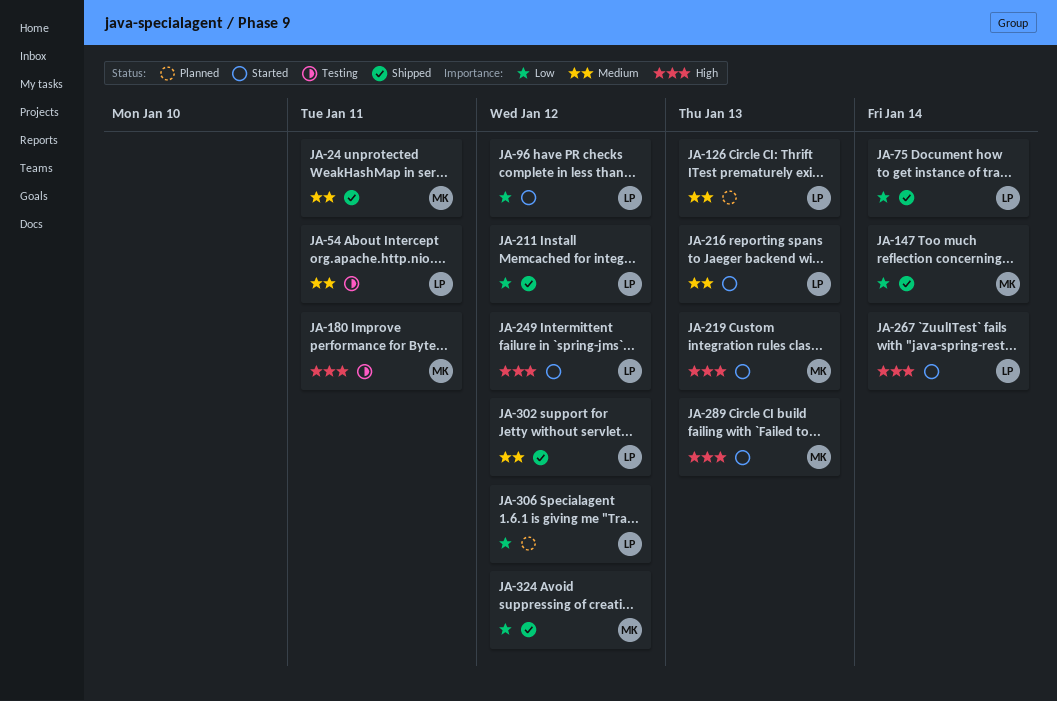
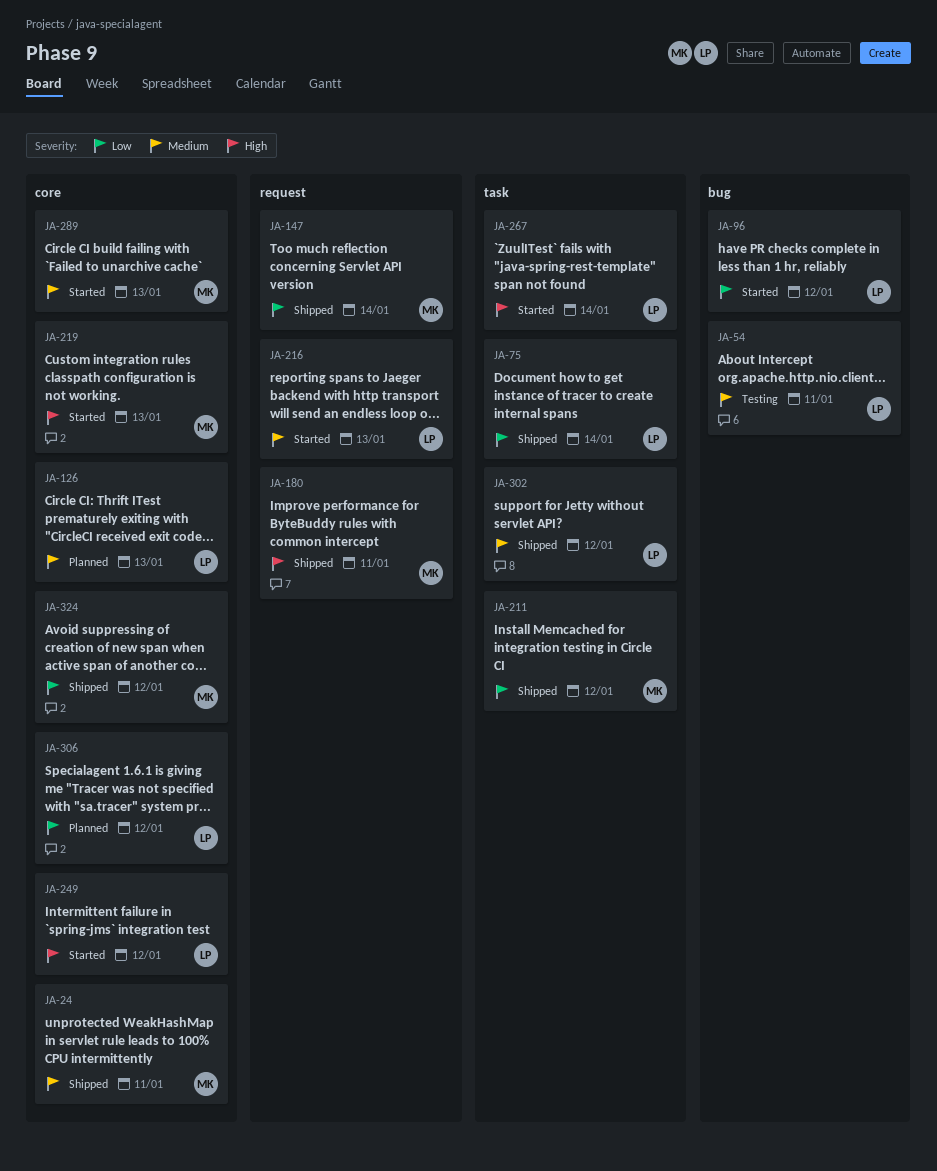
JA-180, status: Testing -> Shipped
JA-211, owner: LP -> MK
JA-289, priority: High -> Medium

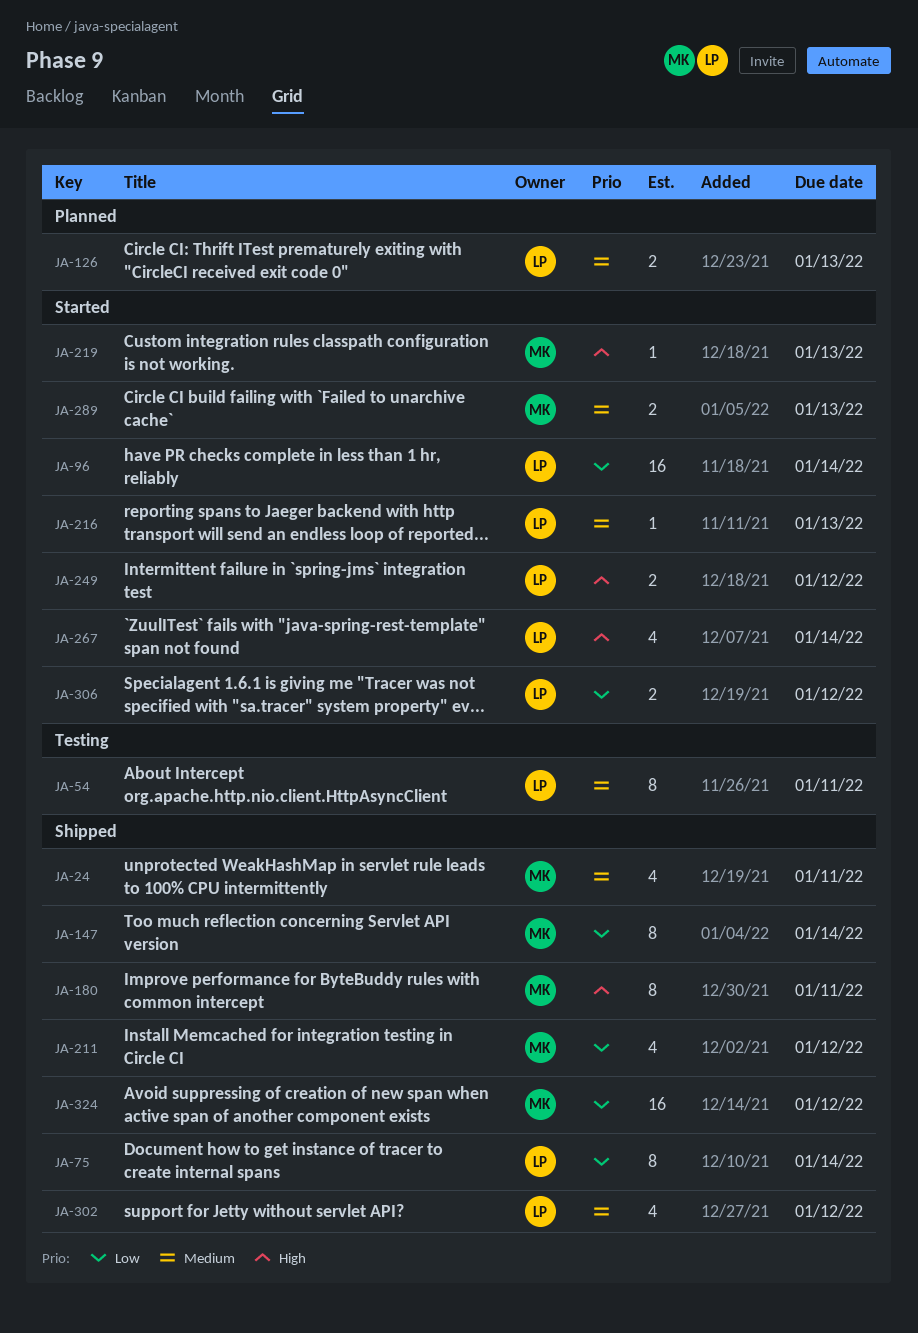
JA-96, due: Jan 12 -> Jan 14
JA-306, status: Planned -> Started

